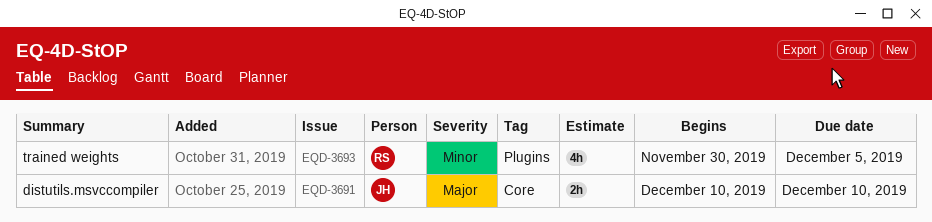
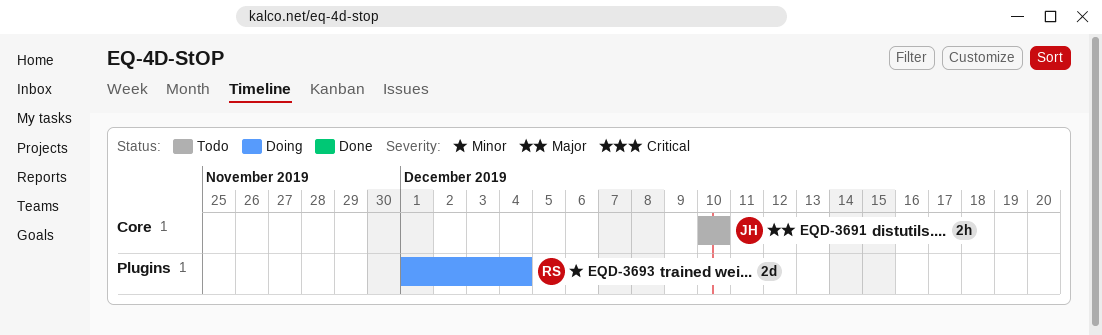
EQD-3693, estimate: 4h -> 2d
EQD-3693, start: Nov 30 -> Dec 1
EQD-3693, due: Dec 5 -> Dec 4

